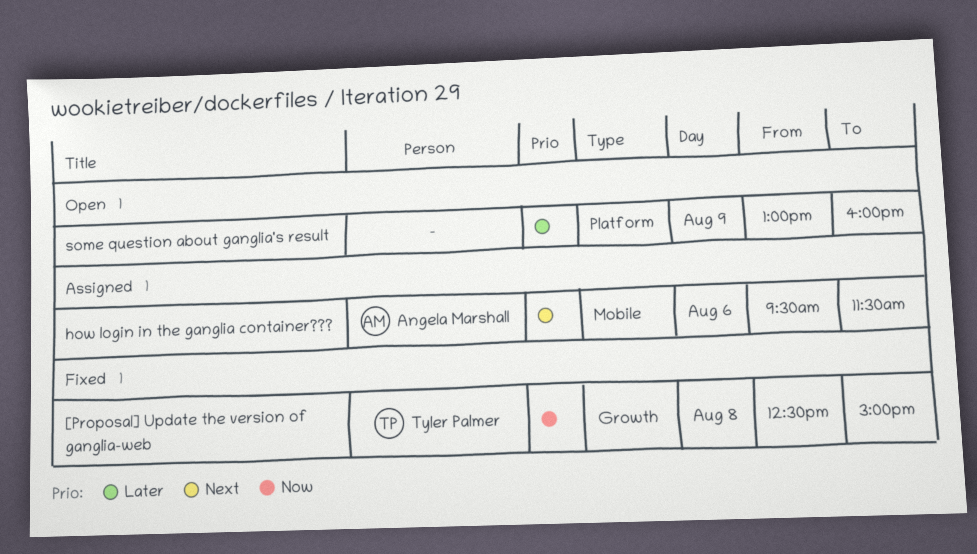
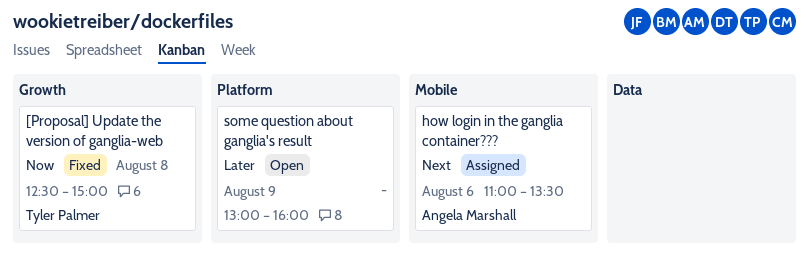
how login in the ganglia container???, begins: 09:30 -> 11:00
how login in the ganglia container???, ends: 11:30 -> 13:30

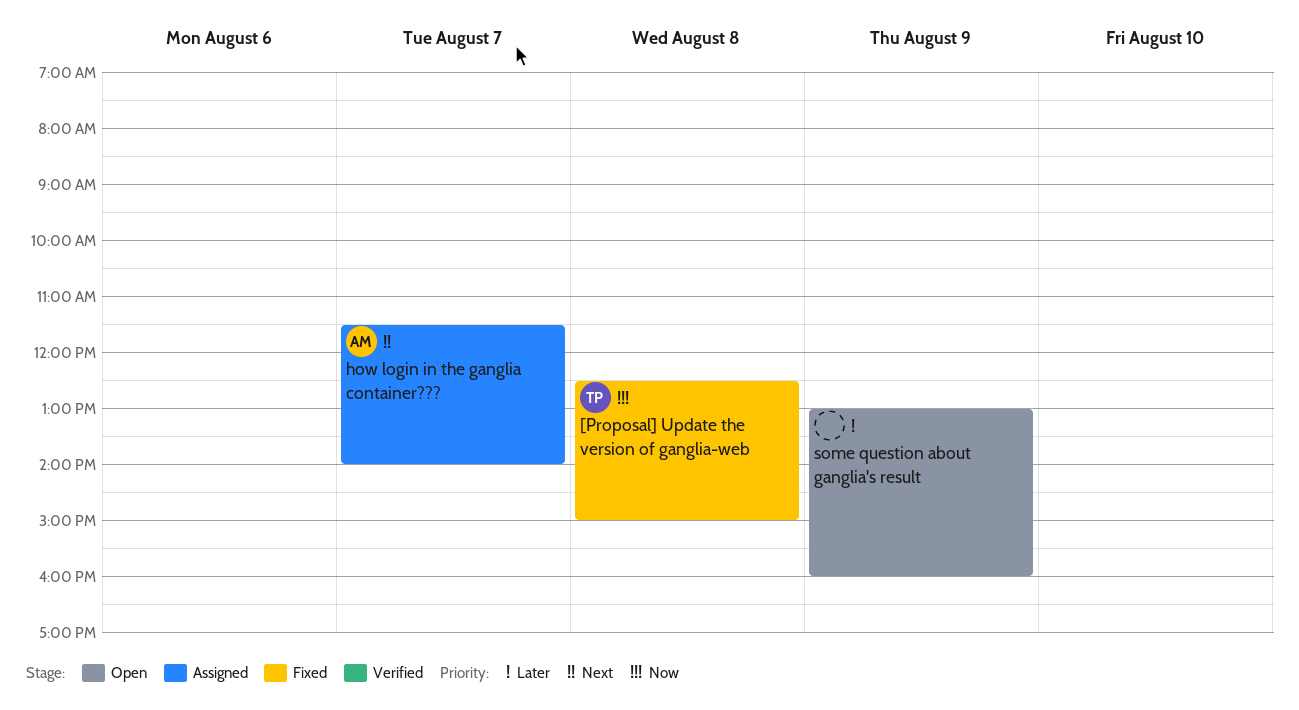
how login in the ganglia container???, day: Aug 6 -> Aug 7
how login in the ganglia container???, begins: 11:00 -> 11:30
how login in the ganglia container???, ends: 13:30 -> 14:00

